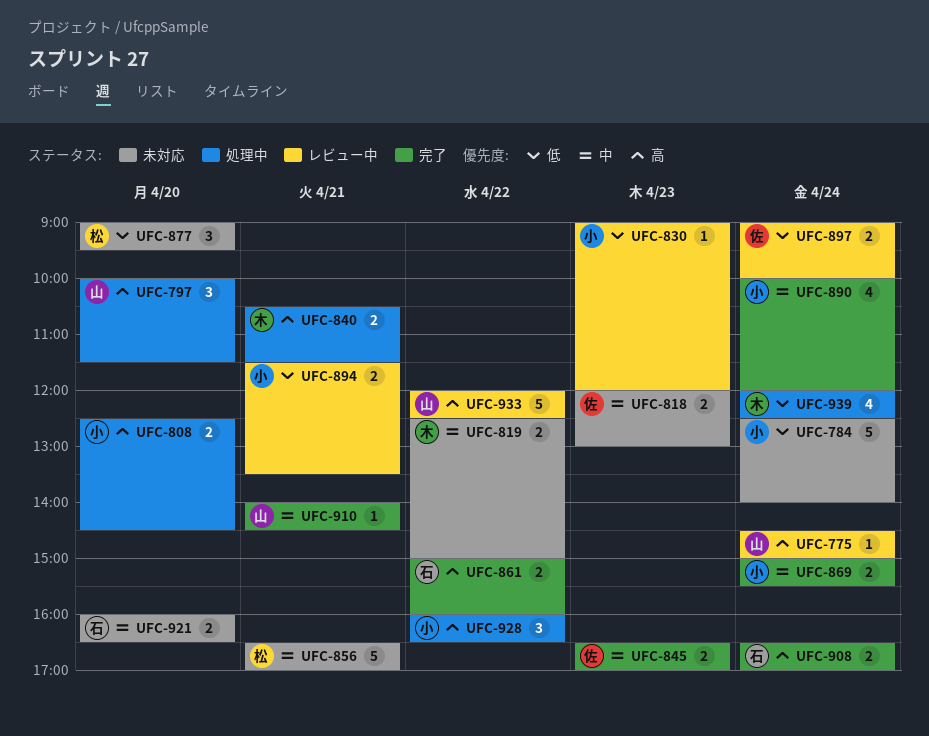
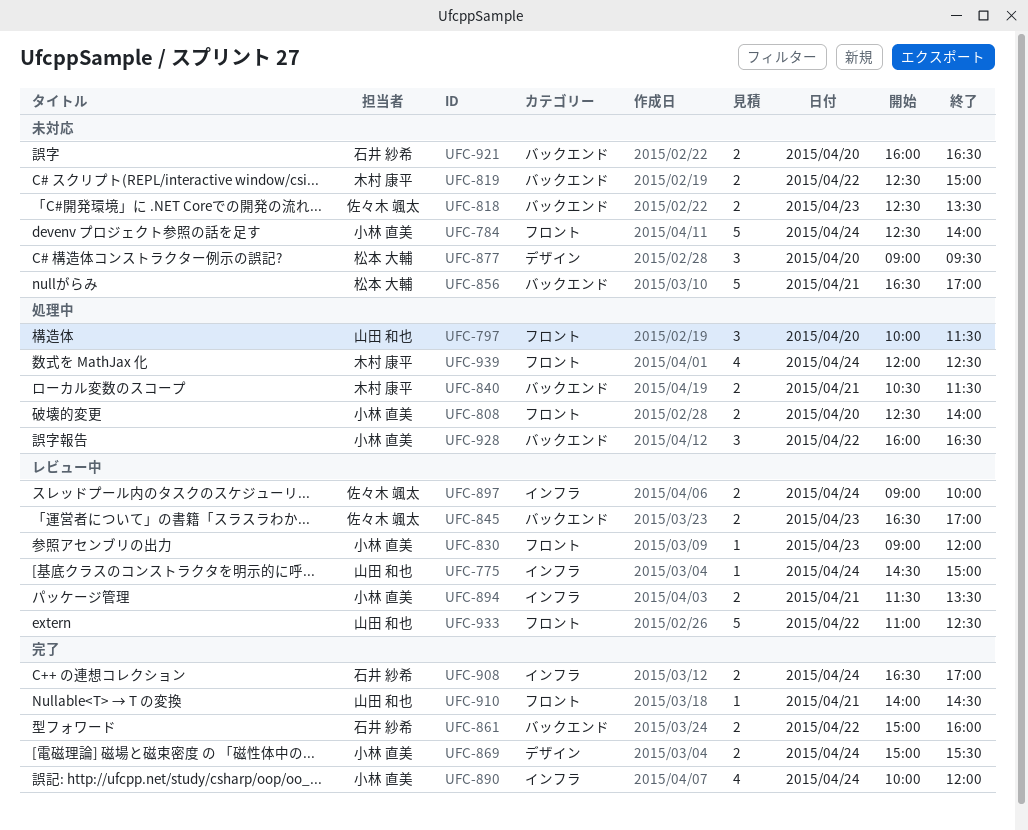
UFC-808, ends: 14:30 -> 14:00
UFC-818, begins: 12:00 -> 12:30
UFC-818, ends: 13:00 -> 13:30
UFC-845, status: 完了 -> レビュー中
UFC-933, begins: 12:00 -> 11:00

